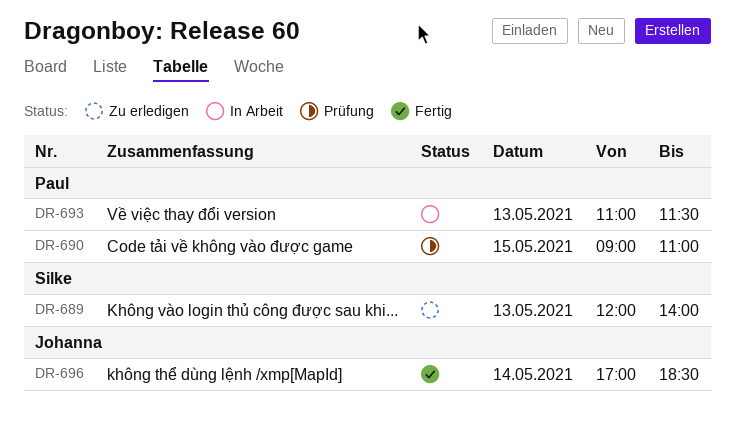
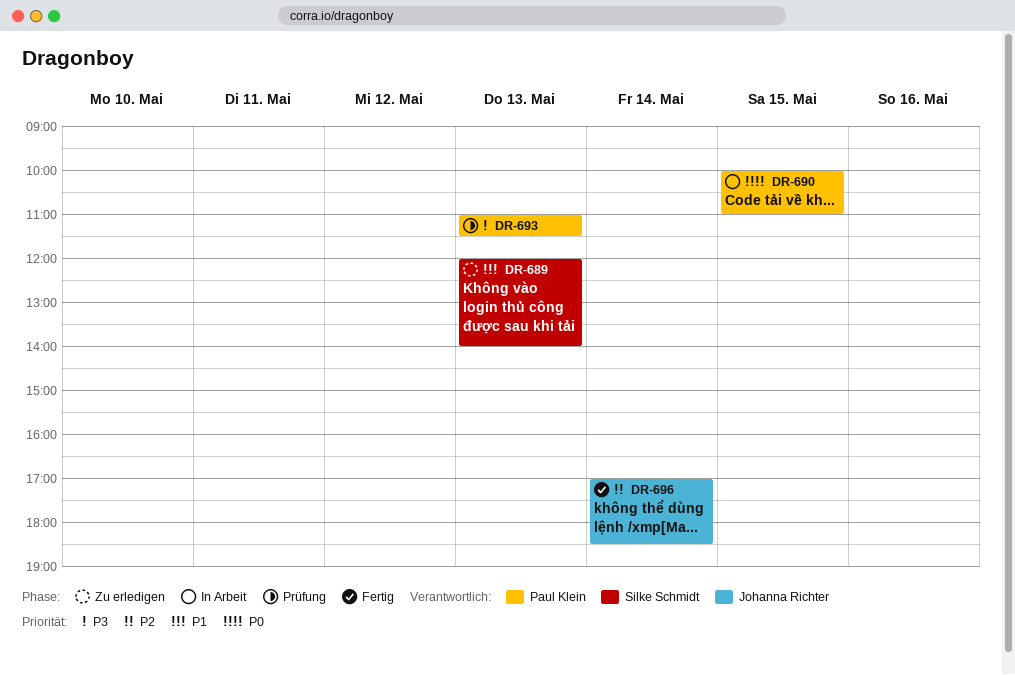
DR-690, status: Prüfung -> In Arbeit
DR-690, begins: 09:00 -> 10:00
DR-693, status: In Arbeit -> Prüfung

